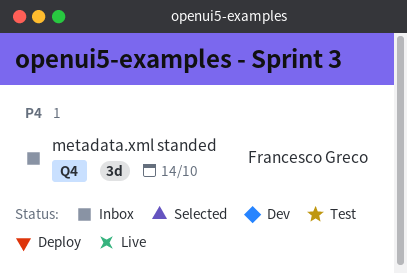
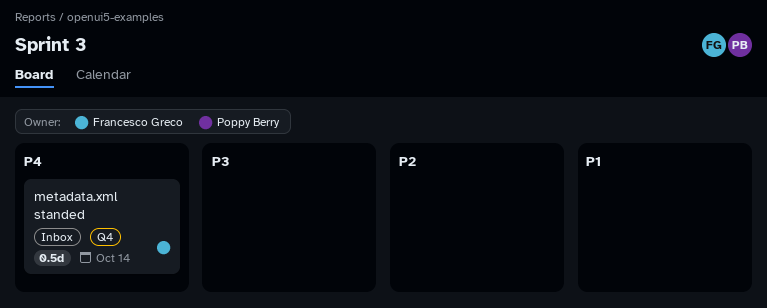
metadata.xml standed, estimate: 3d -> 0.5d

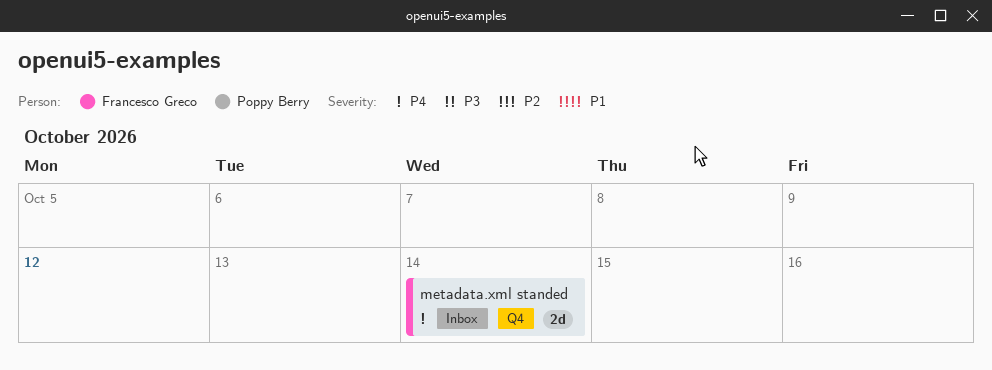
metadata.xml standed, estimate: 0.5d -> 2d

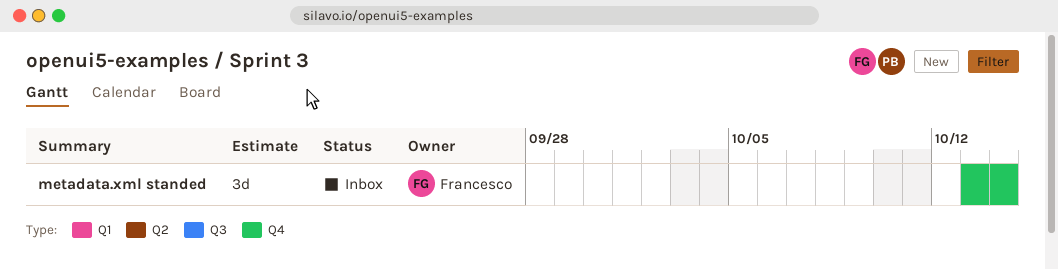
metadata.xml standed, estimate: 2d -> 3d

